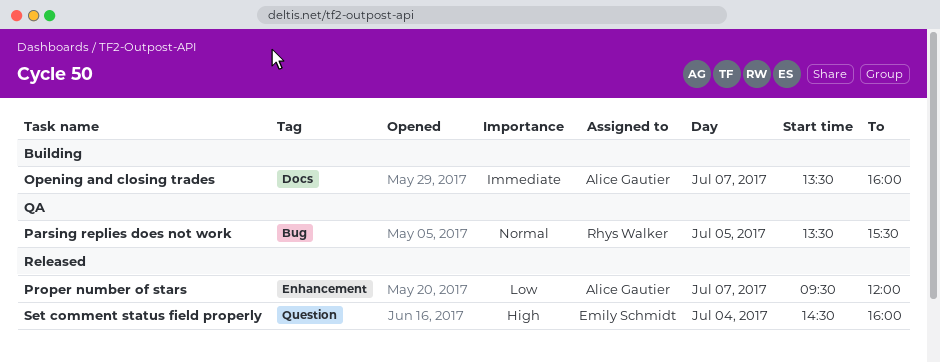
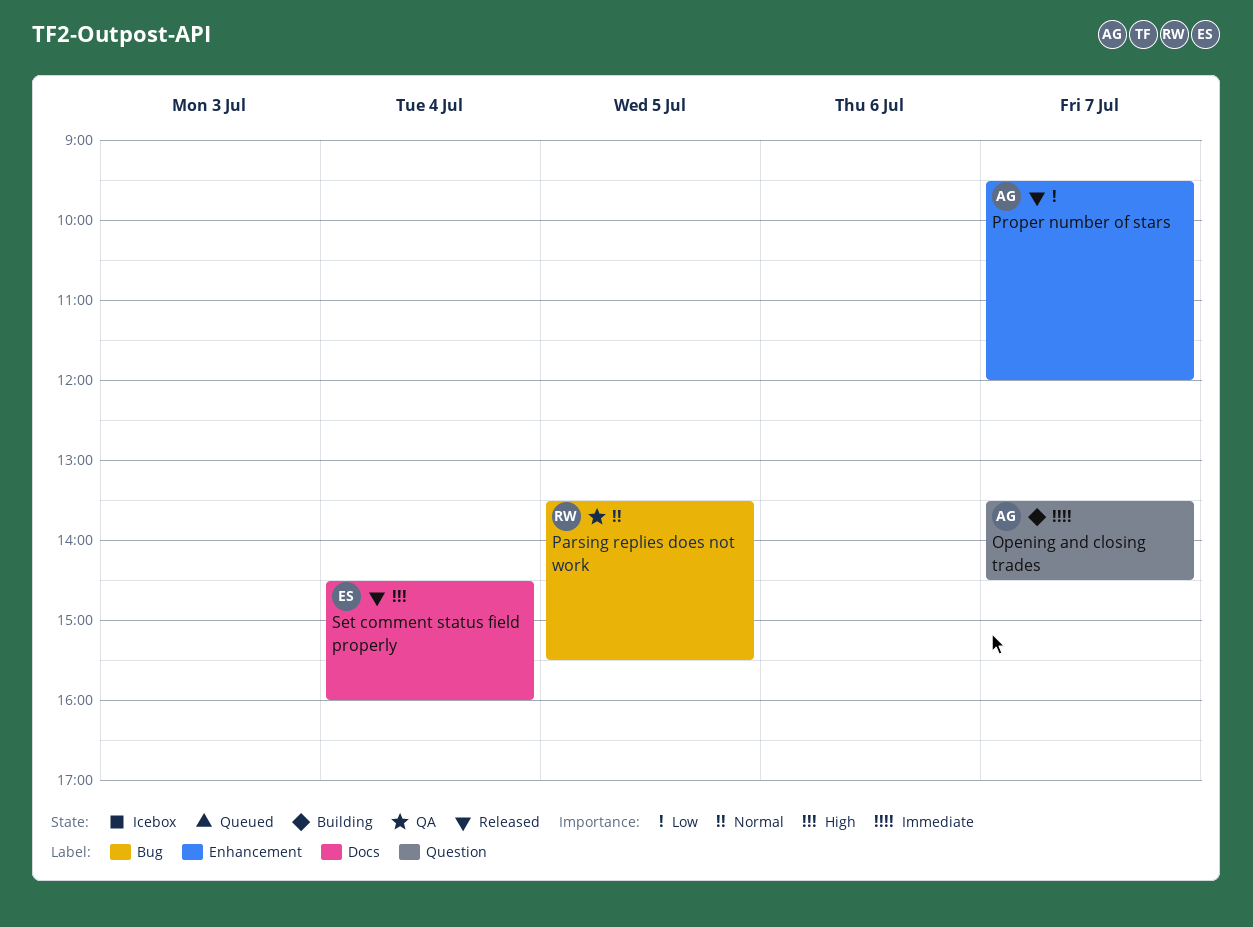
Opening and closing trades, label: Docs -> Question
Opening and closing trades, ends: 16:00 -> 14:30
Set comment status field properly, label: Question -> Docs

